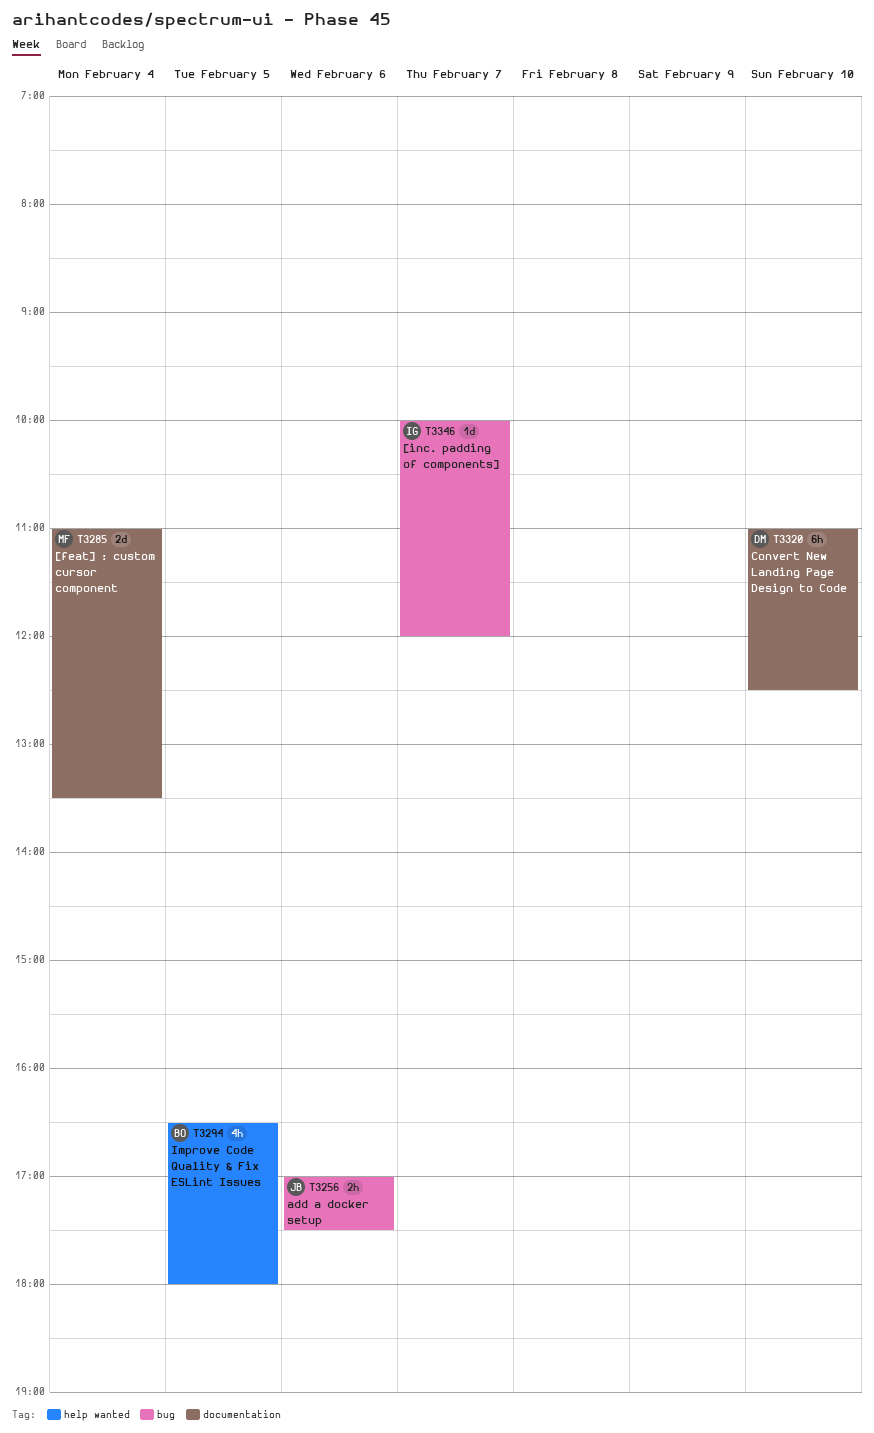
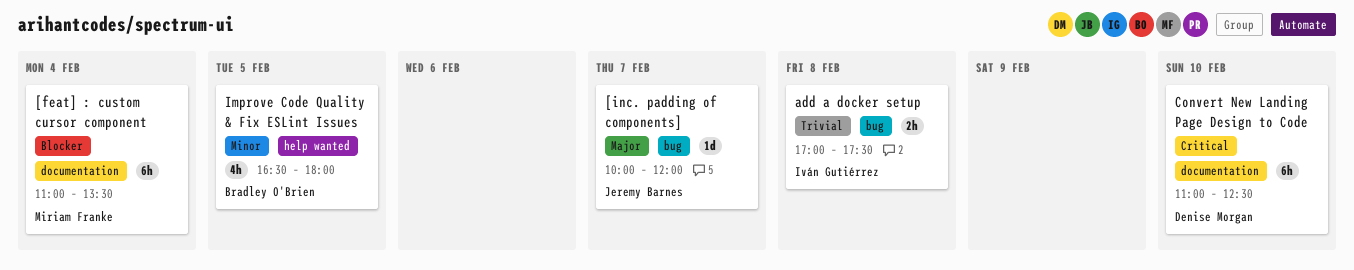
[feat] : custom cursor component, estimate: 2d -> 6h
[inc. padding of components], owner: Iván Gutiérrez -> Jeremy Barnes
add a docker setup, owner: Jeremy Barnes -> Iván Gutiérrez
add a docker setup, day: Feb 6 -> Feb 8

